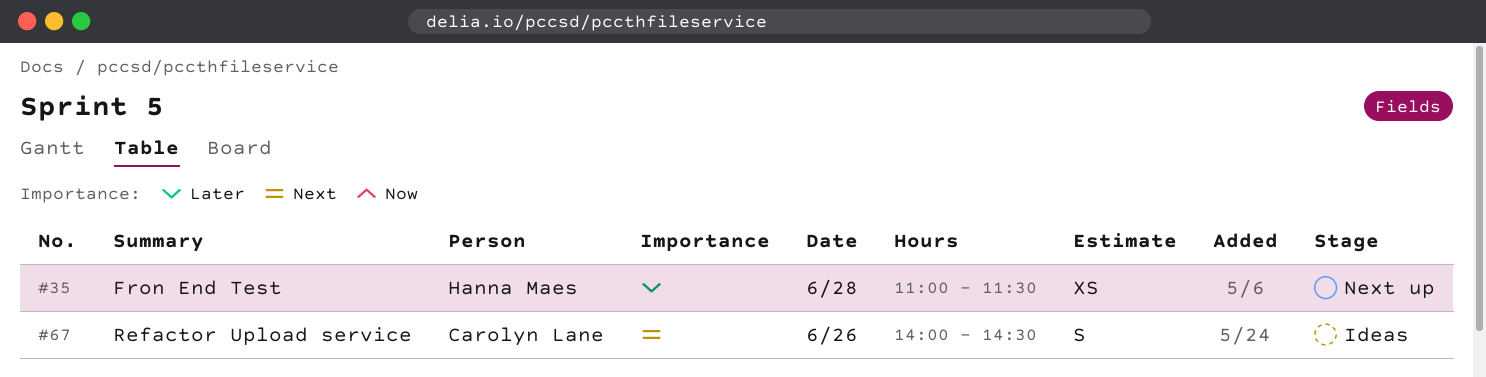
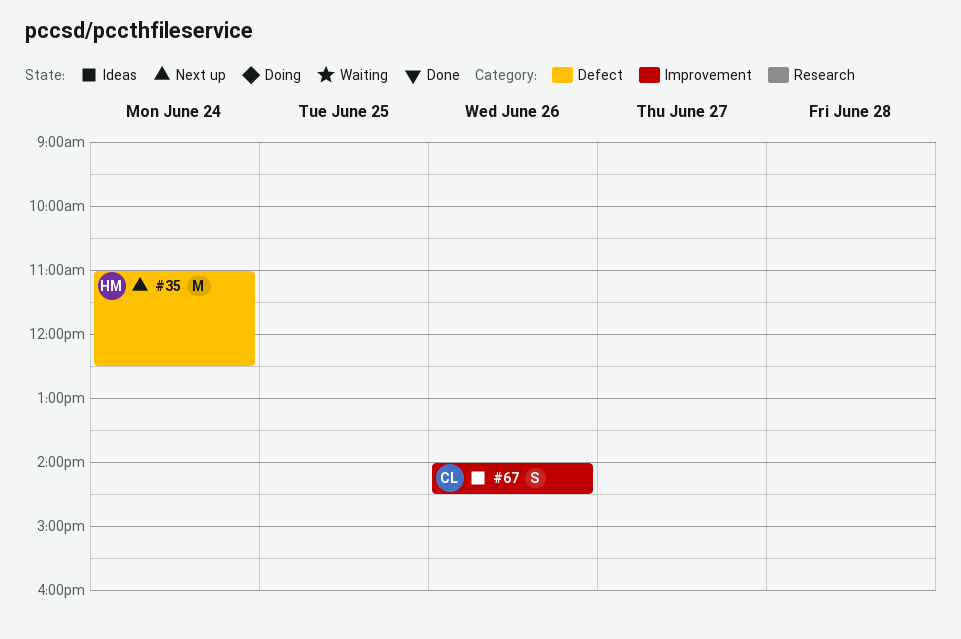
#35, estimate: XS -> M
#35, day: Jun 28 -> Jun 24
#35, ends: 11:30 -> 12:30

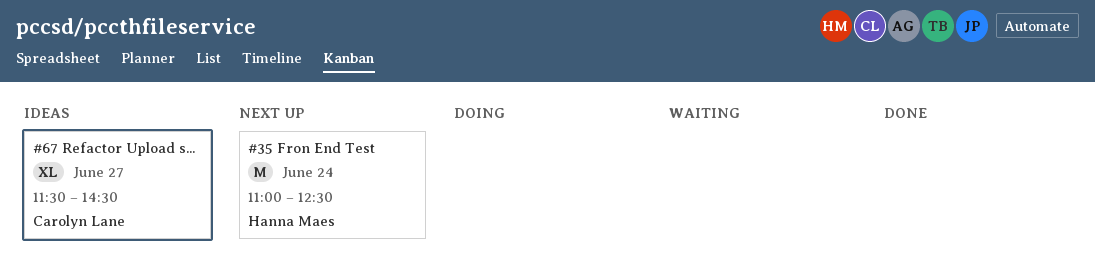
#67, estimate: S -> XL
#67, day: Jun 26 -> Jun 27
#67, begins: 14:00 -> 11:30

